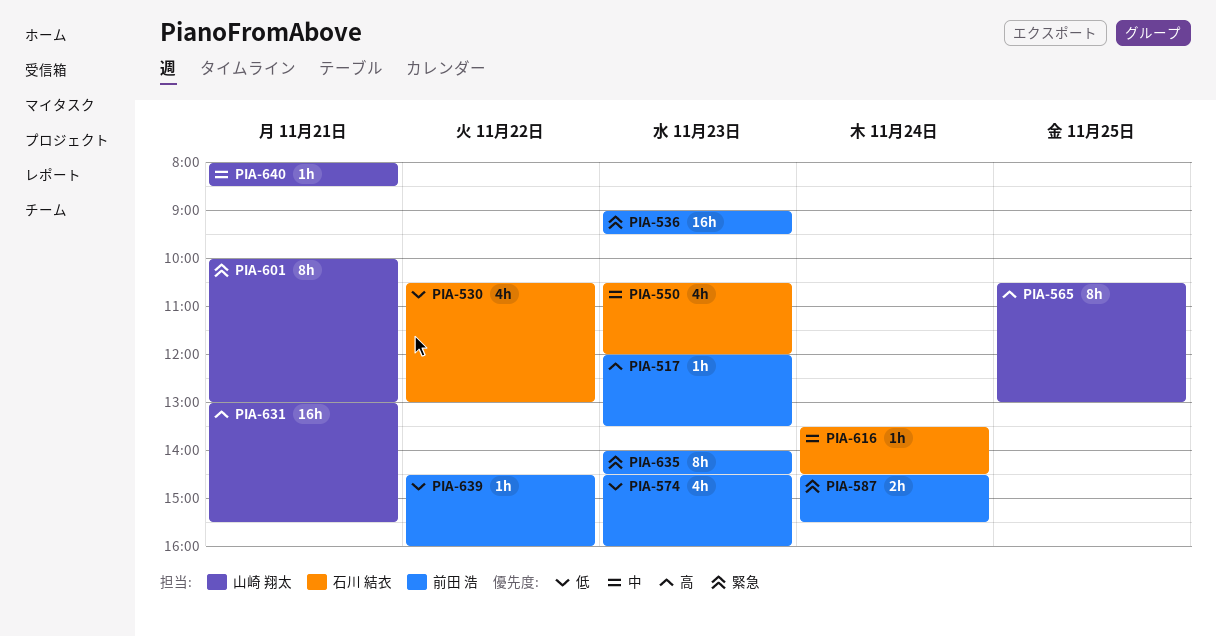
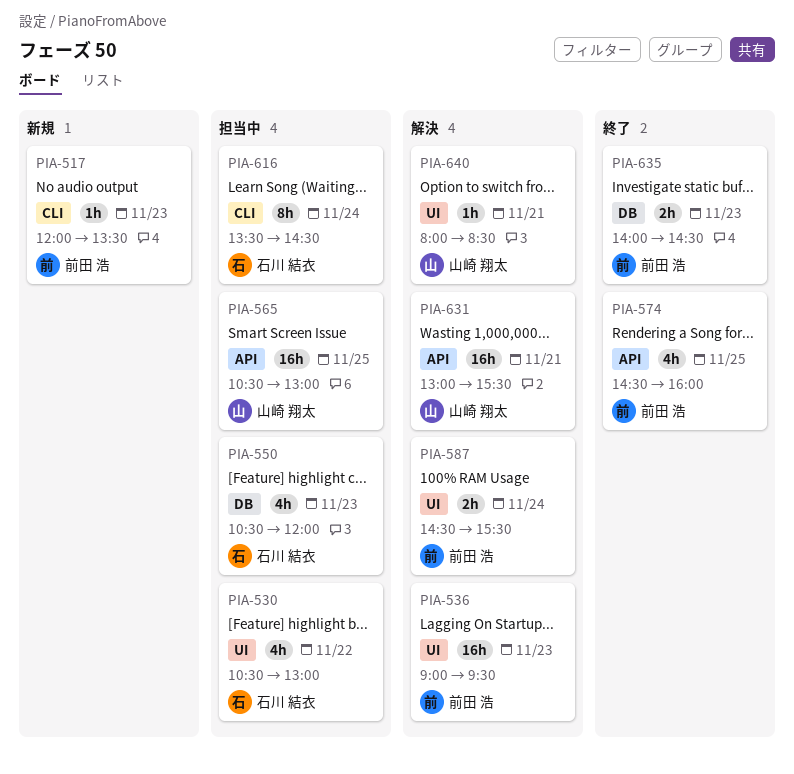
PIA-565, estimate: 8h -> 16h
PIA-574, day: Nov 23 -> Nov 25
PIA-601: present -> none
PIA-616, estimate: 1h -> 8h
PIA-635, estimate: 8h -> 2h
PIA-639: present -> none

